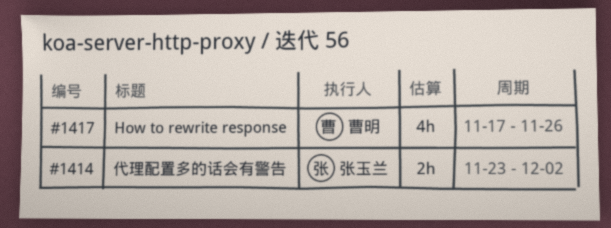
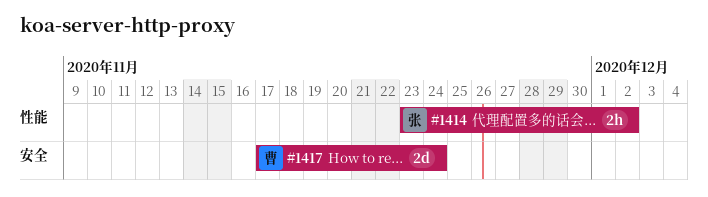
#1417, estimate: 4h -> 2d
#1417, due: Nov 26 -> Nov 24

